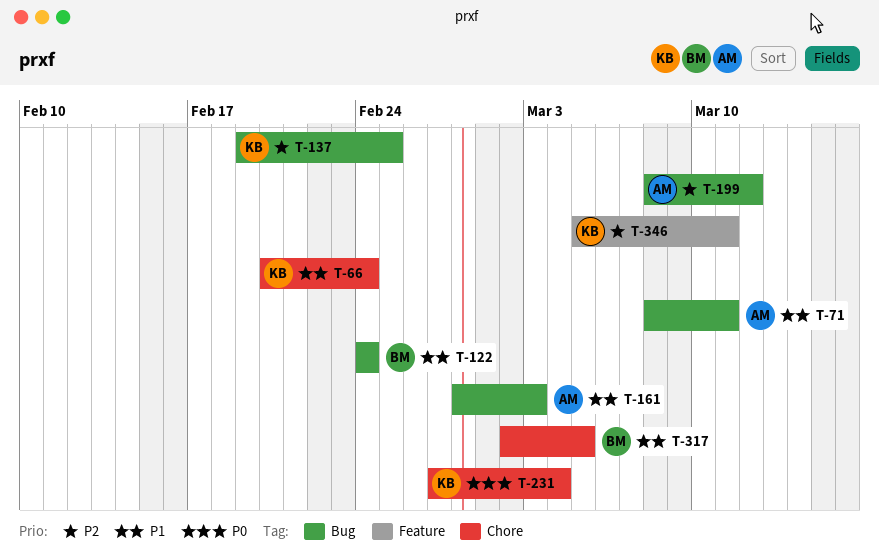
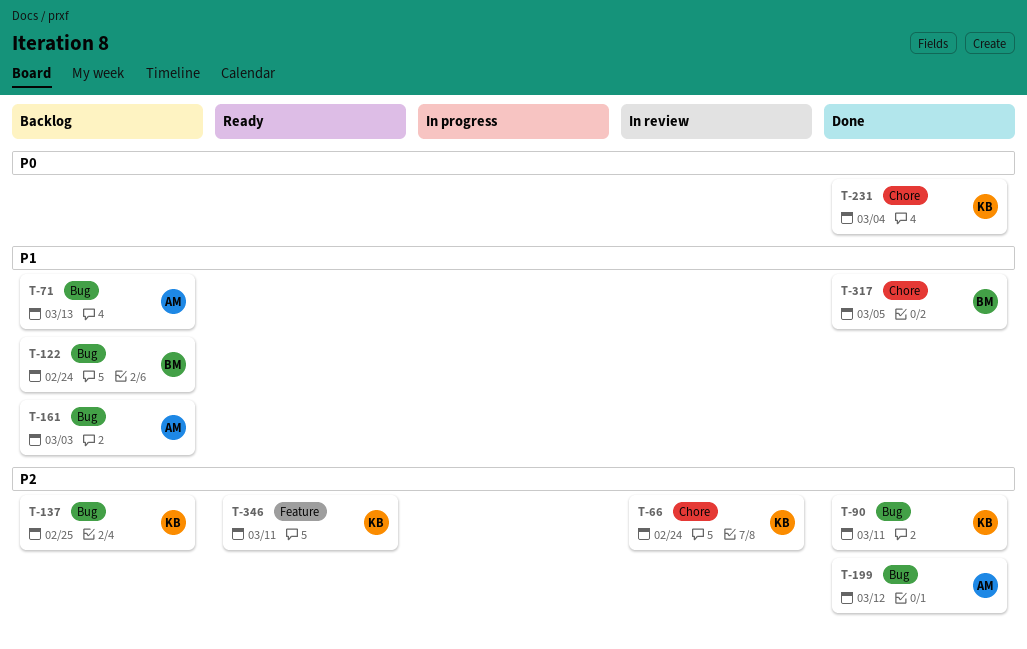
T-66, priority: P1 -> P2
T-71, due: Mar 11 -> Mar 13
T-90: none -> present

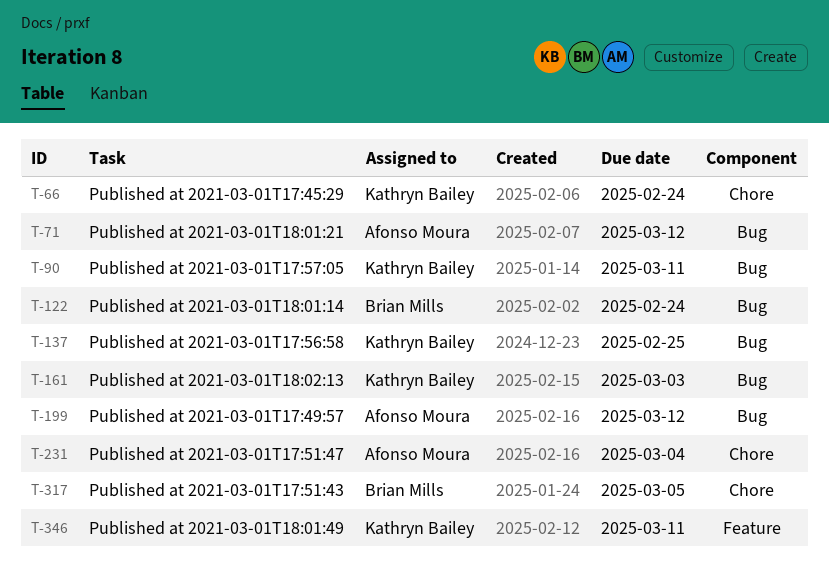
T-71, due: Mar 13 -> Mar 12
T-161, owner: Afonso Moura -> Kathryn Bailey
T-231, owner: Kathryn Bailey -> Afonso Moura

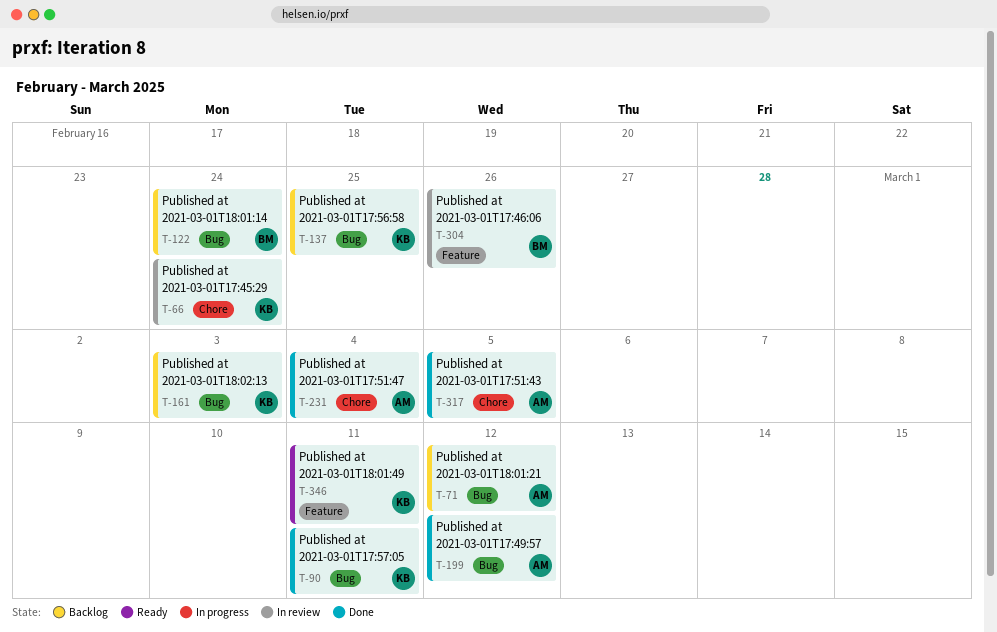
T-304: none -> present
T-317, owner: Brian Mills -> Afonso Moura

